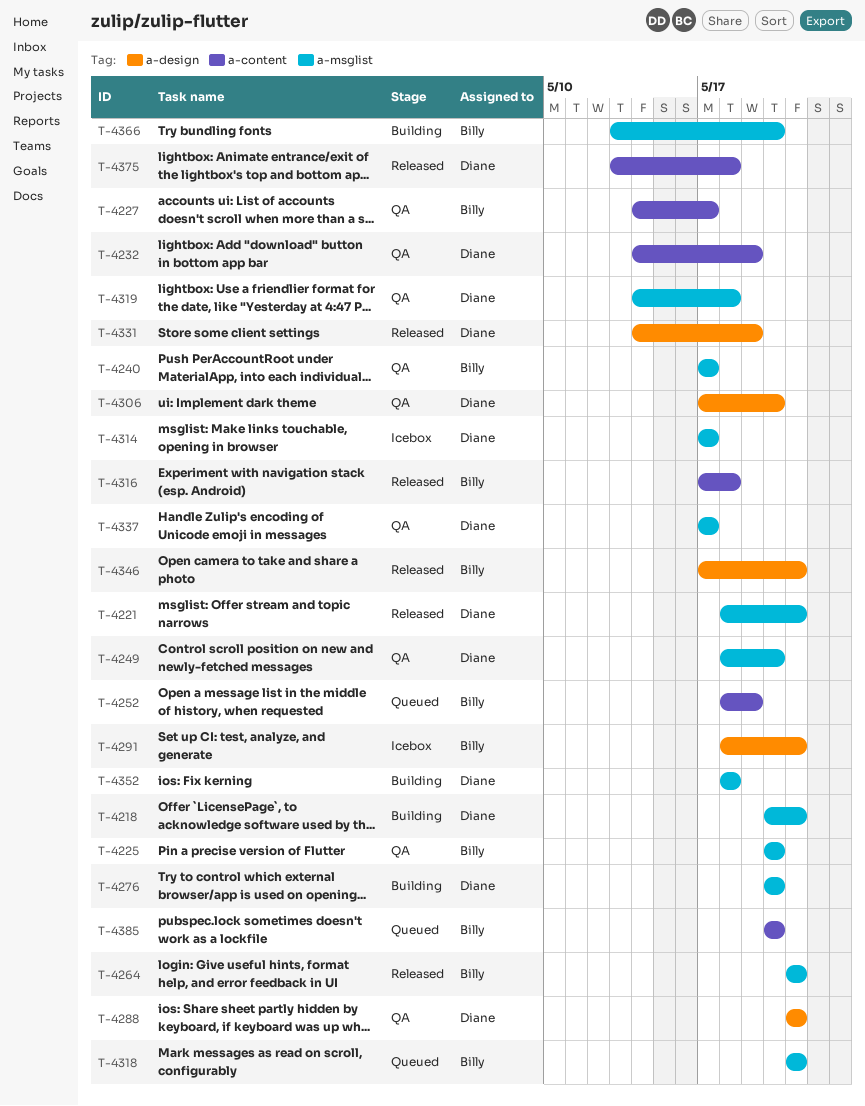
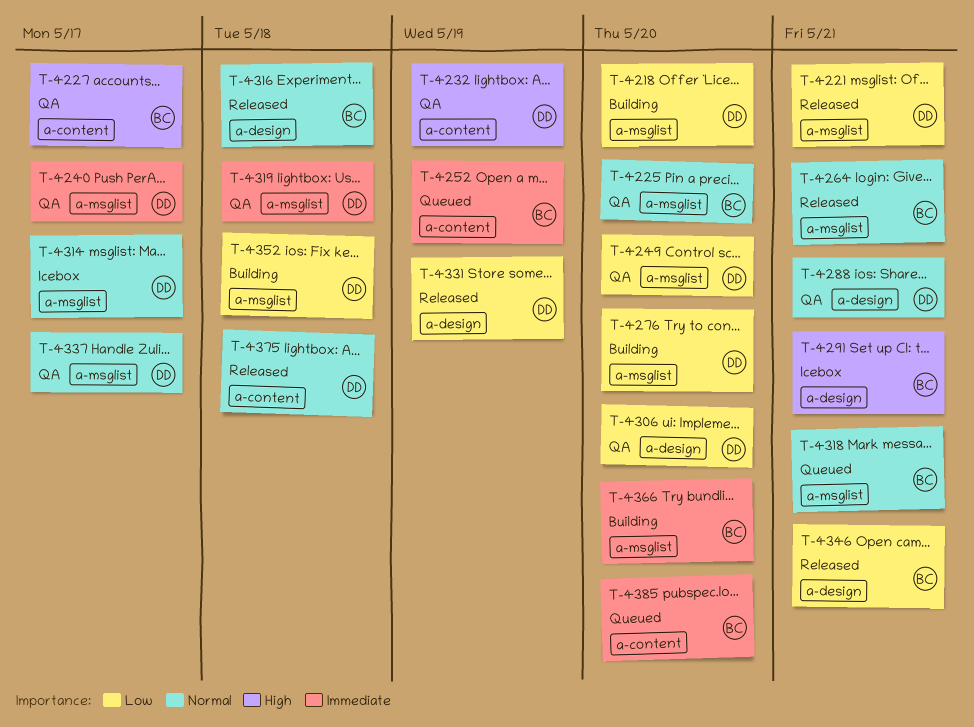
T-4218, due: May 21 -> May 20
T-4240, owner: Billy -> Diane
T-4316, label: a-content -> a-design

